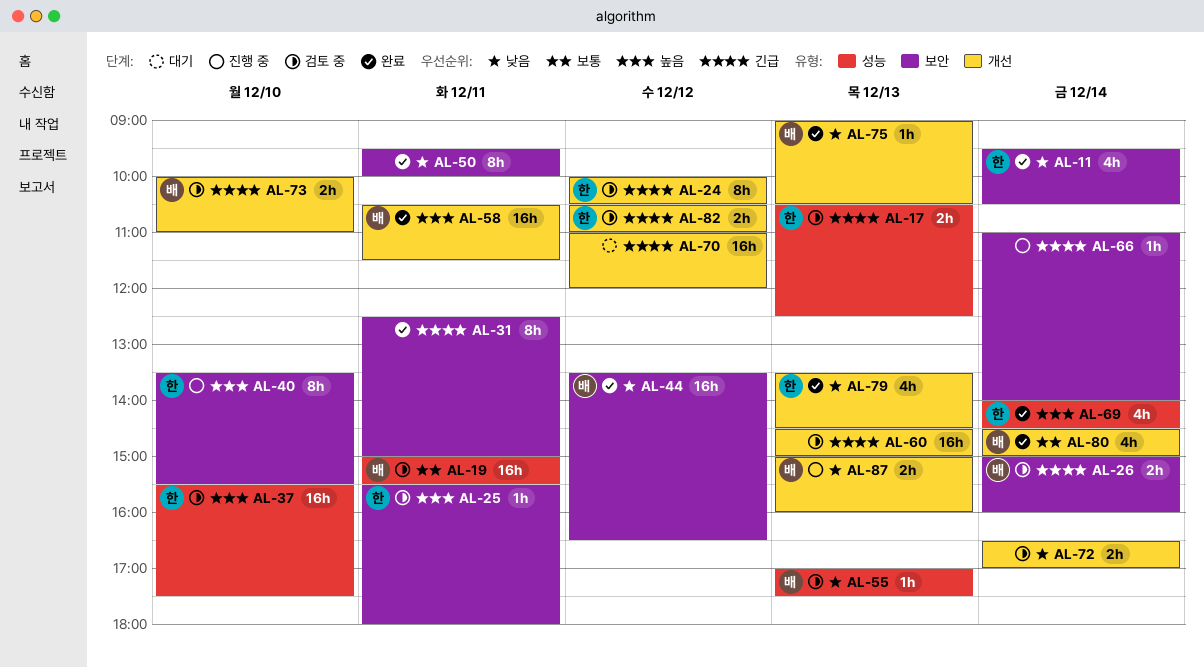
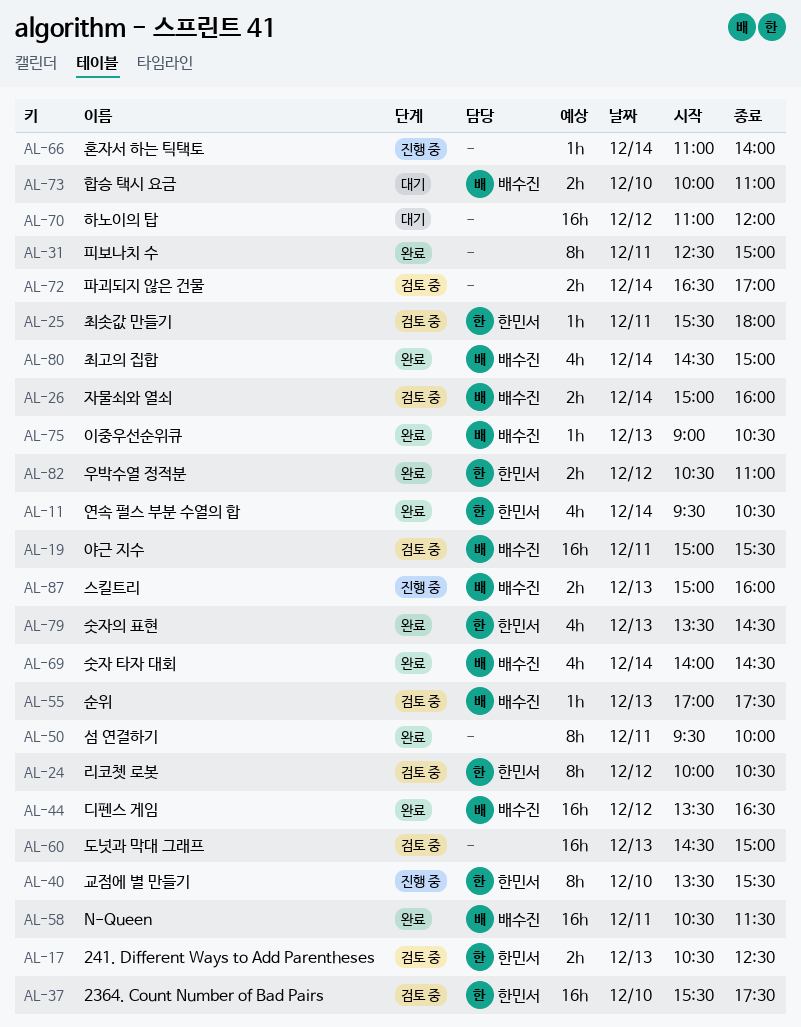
AL-69, owner: 한민서 -> 배수진
AL-73, status: 검토 중 -> 대기
AL-82, status: 검토 중 -> 완료

